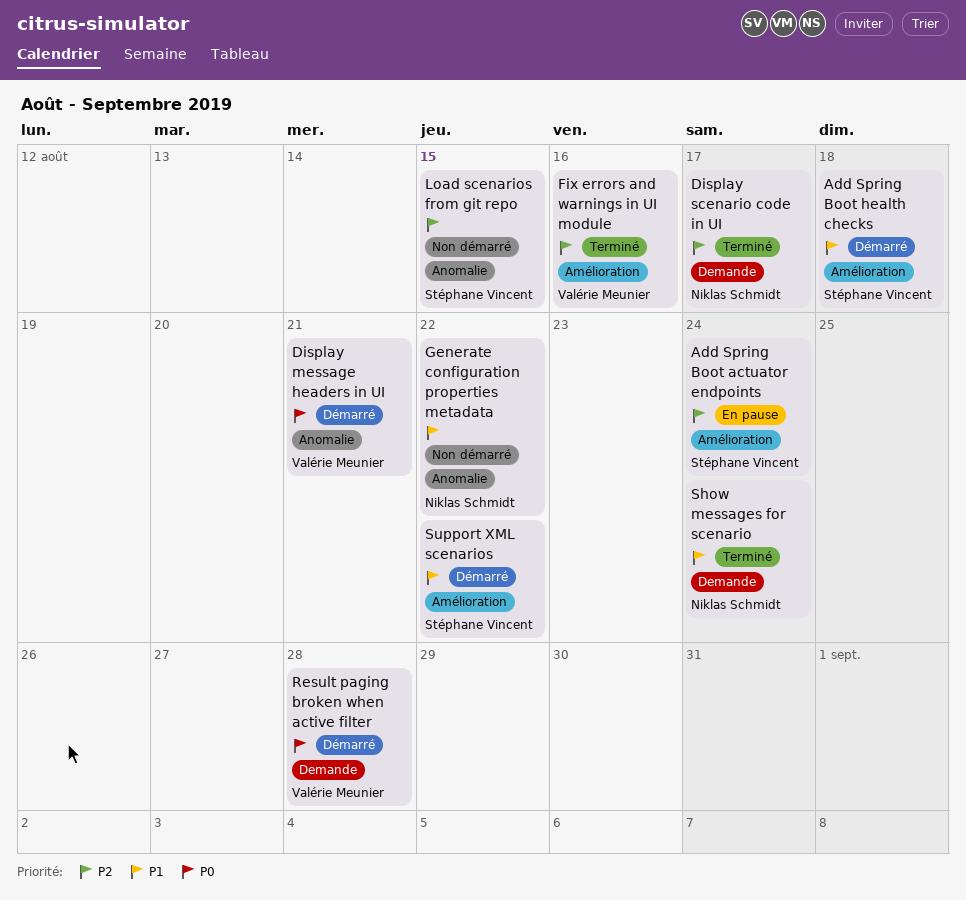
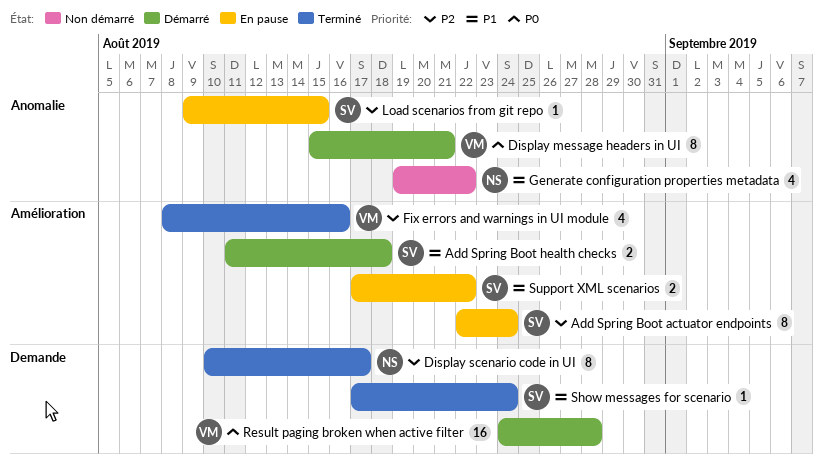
Load scenarios from git repo, status: Non démarré -> En pause
Show messages for scenario, owner: Niklas Schmidt -> Stéphane Vincent
Support XML scenarios, status: Démarré -> En pause

